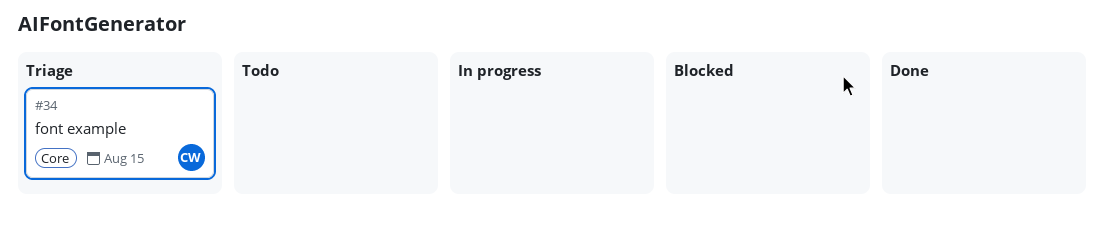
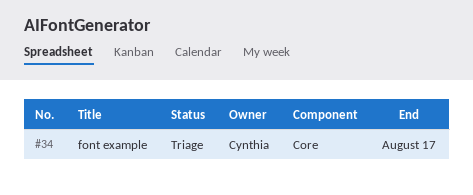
#34, due: Aug 15 -> Aug 17

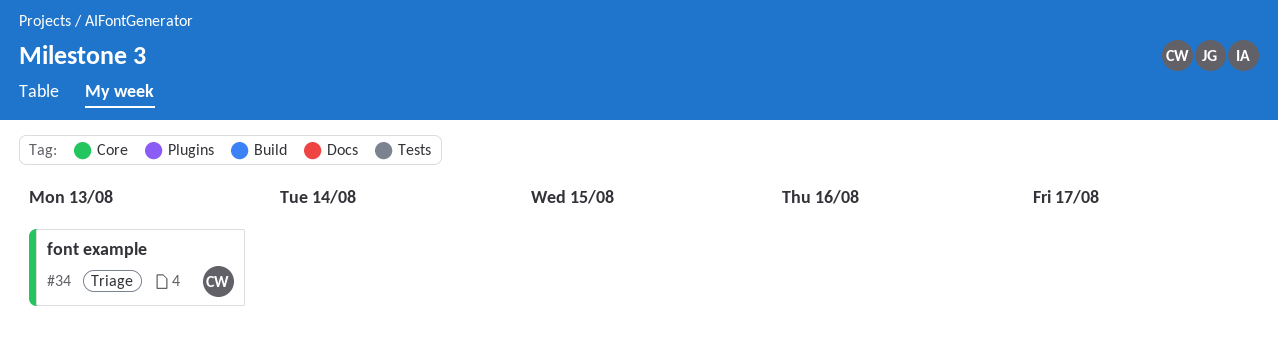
#34, due: Aug 17 -> Aug 13

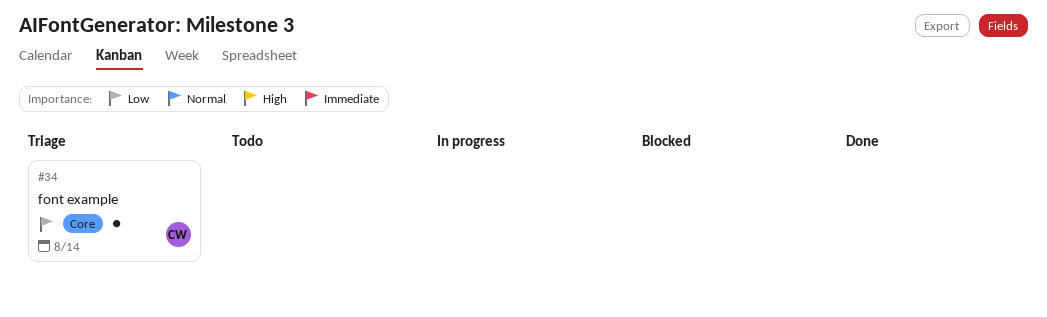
#34, due: Aug 13 -> Aug 14

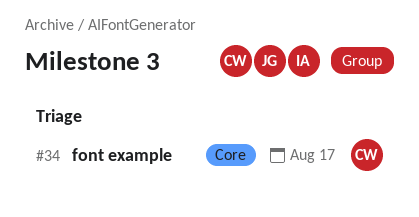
#34, due: Aug 14 -> Aug 17

